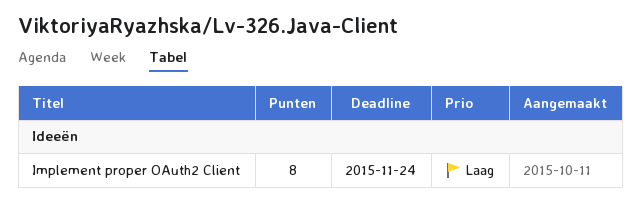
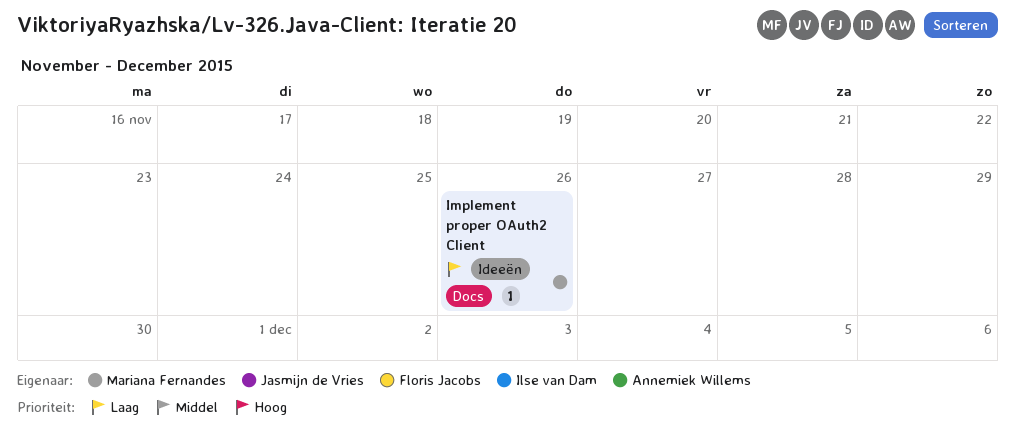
Implement proper OAuth2 Client, estimate: 8 -> 1
Implement proper OAuth2 Client, due: Nov 24 -> Nov 26

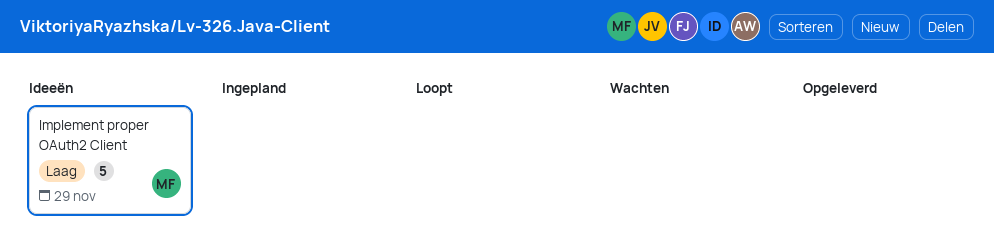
Implement proper OAuth2 Client, estimate: 1 -> 5
Implement proper OAuth2 Client, due: Nov 26 -> Nov 29

